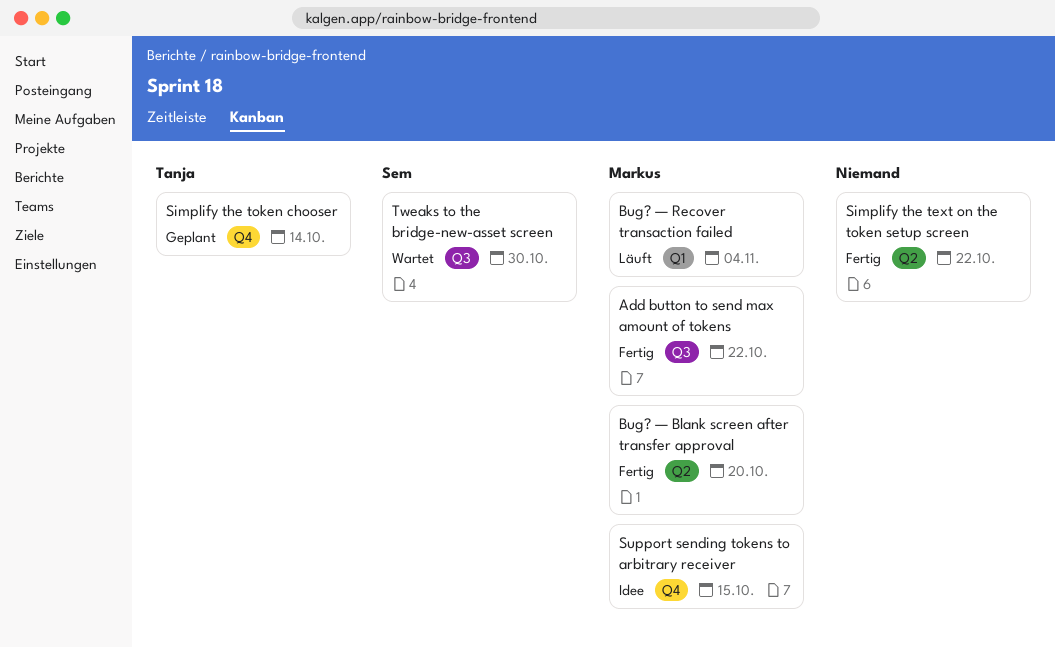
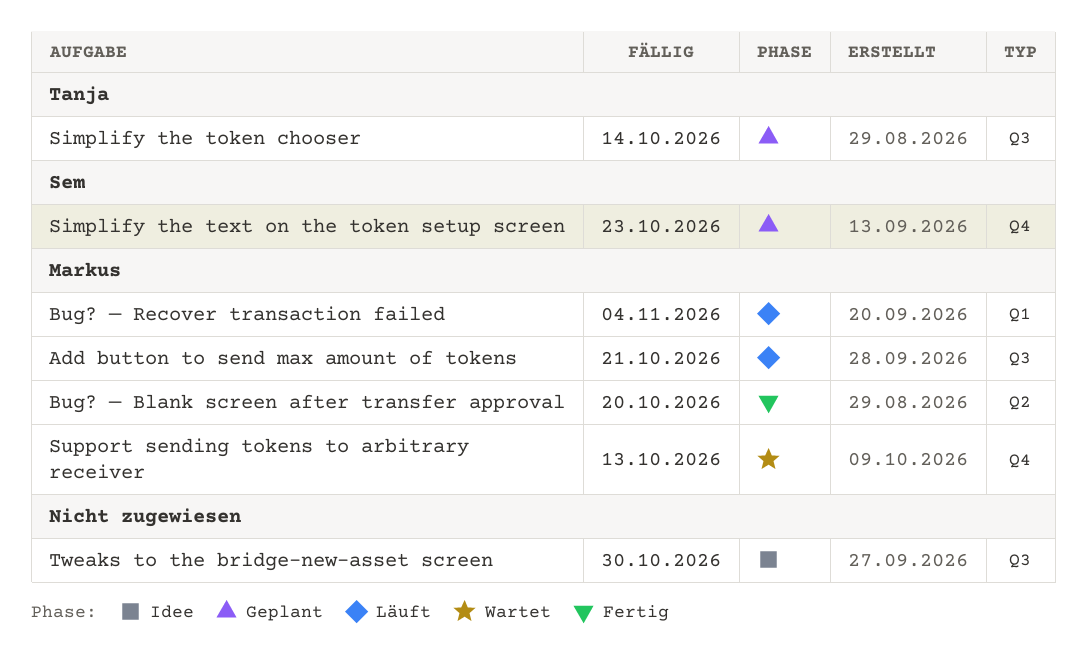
Add button to send max amount of tokens, status: Fertig -> Läuft
Add button to send max amount of tokens, due: Oct 22 -> Oct 21
Simplify the text on the token setup screen, status: Fertig -> Geplant
Simplify the text on the token setup screen, owner: none -> Sem
Simplify the text on the token setup screen, label: Q2 -> Q4
Simplify the text on the token setup screen, due: Oct 22 -> Oct 23
Simplify the token chooser, label: Q4 -> Q3
Support sending tokens to arbitrary receiver, status: Idee -> Wartet
Support sending tokens to arbitrary receiver, due: Oct 15 -> Oct 13
Tweaks to the bridge-new-asset screen, status: Wartet -> Idee
Tweaks to the bridge-new-asset screen, owner: Sem -> none

